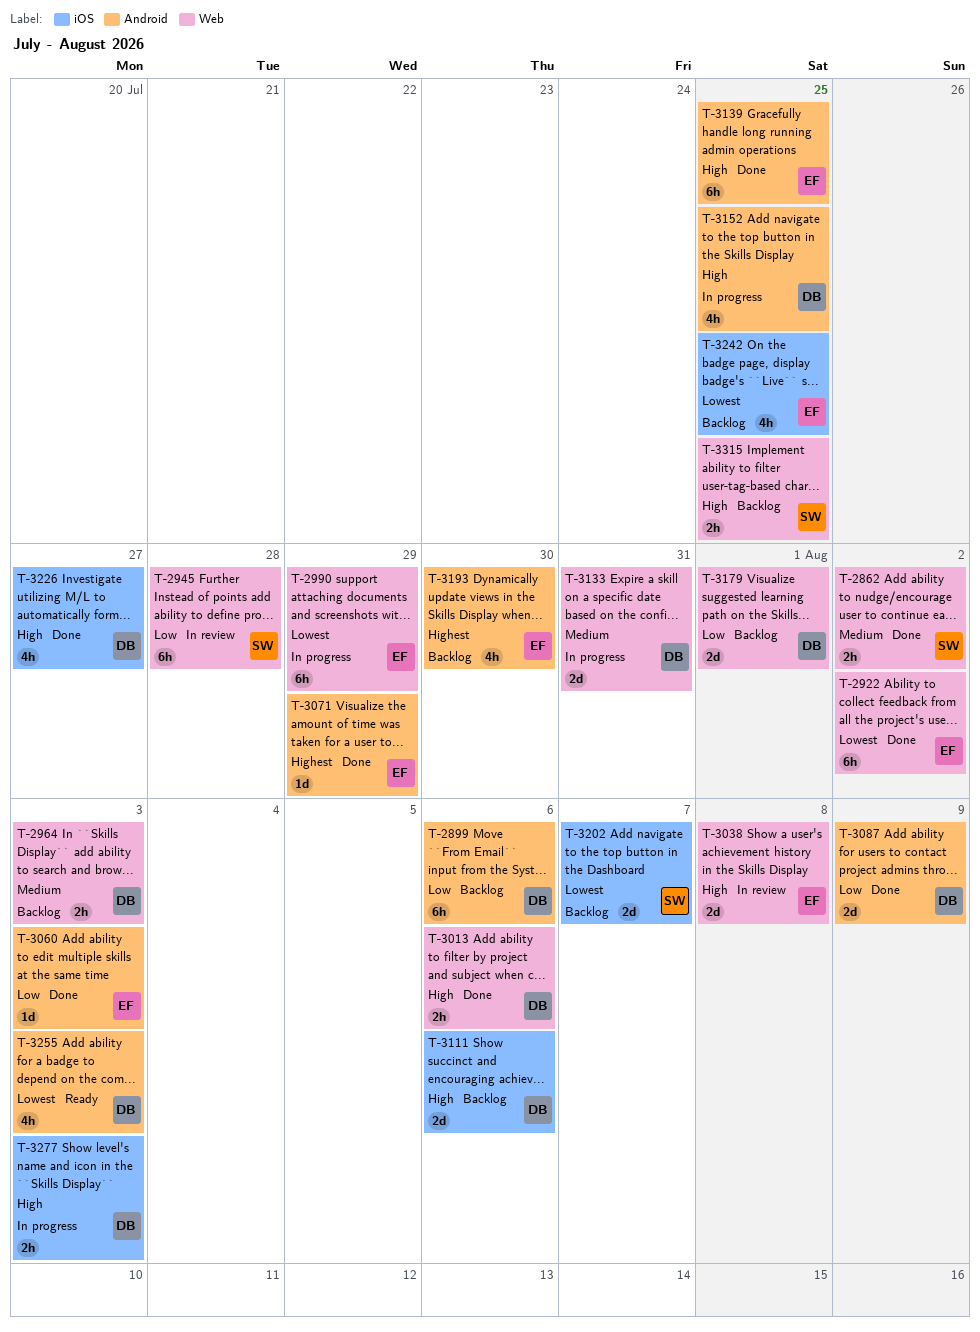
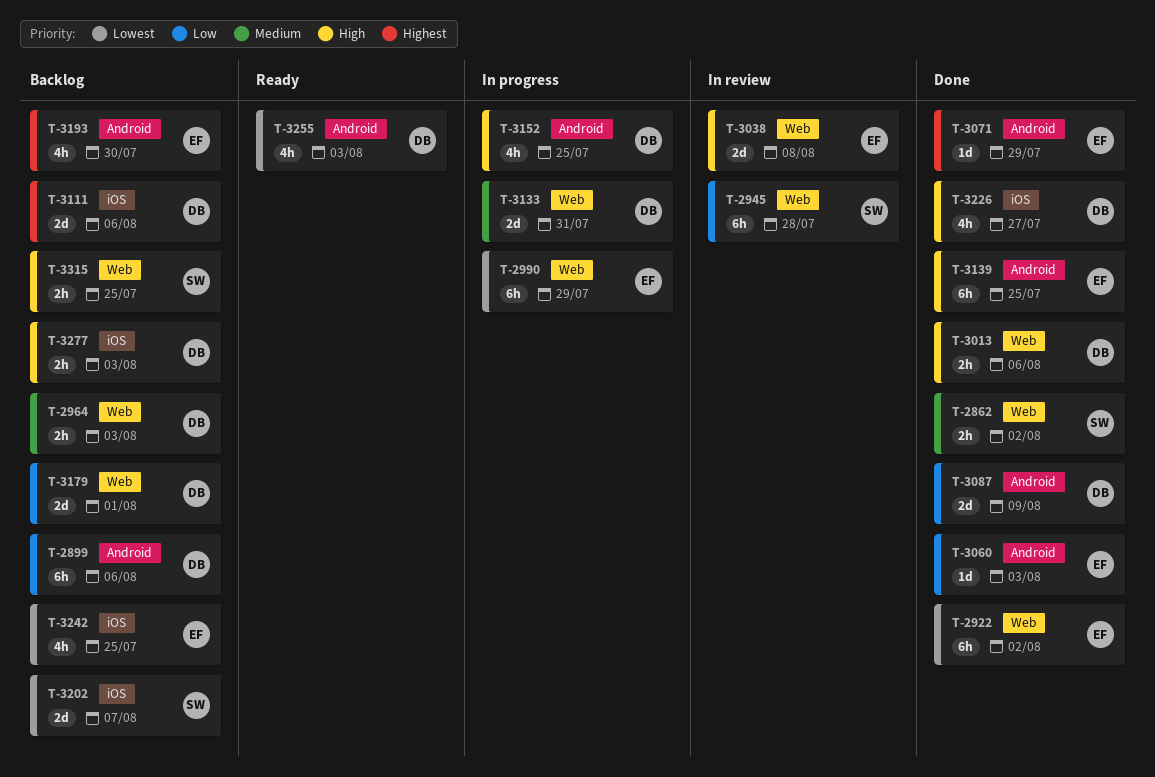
T-3111, priority: High -> Highest
T-3277, status: In progress -> Backlog

